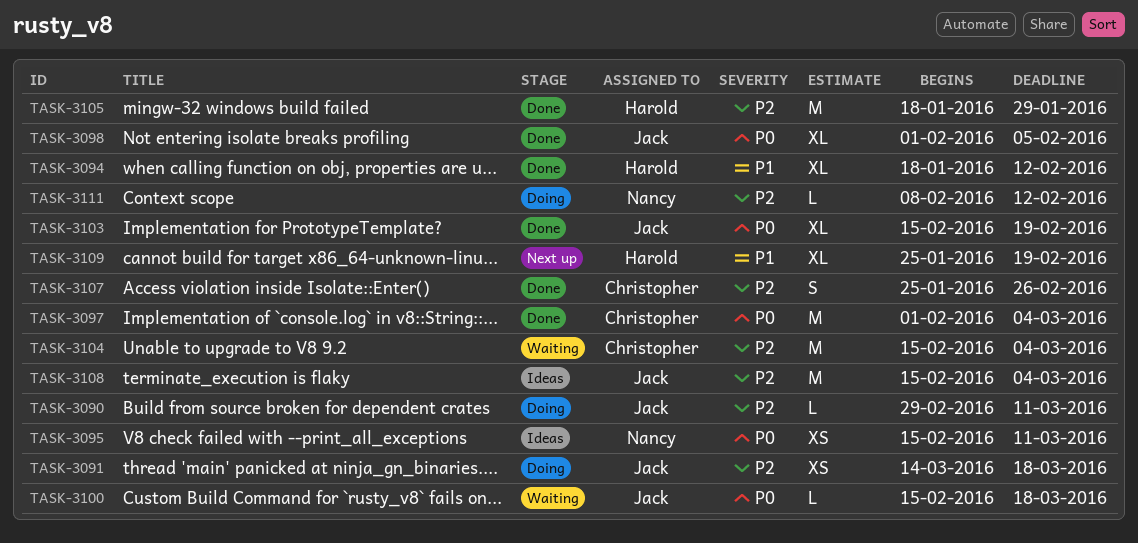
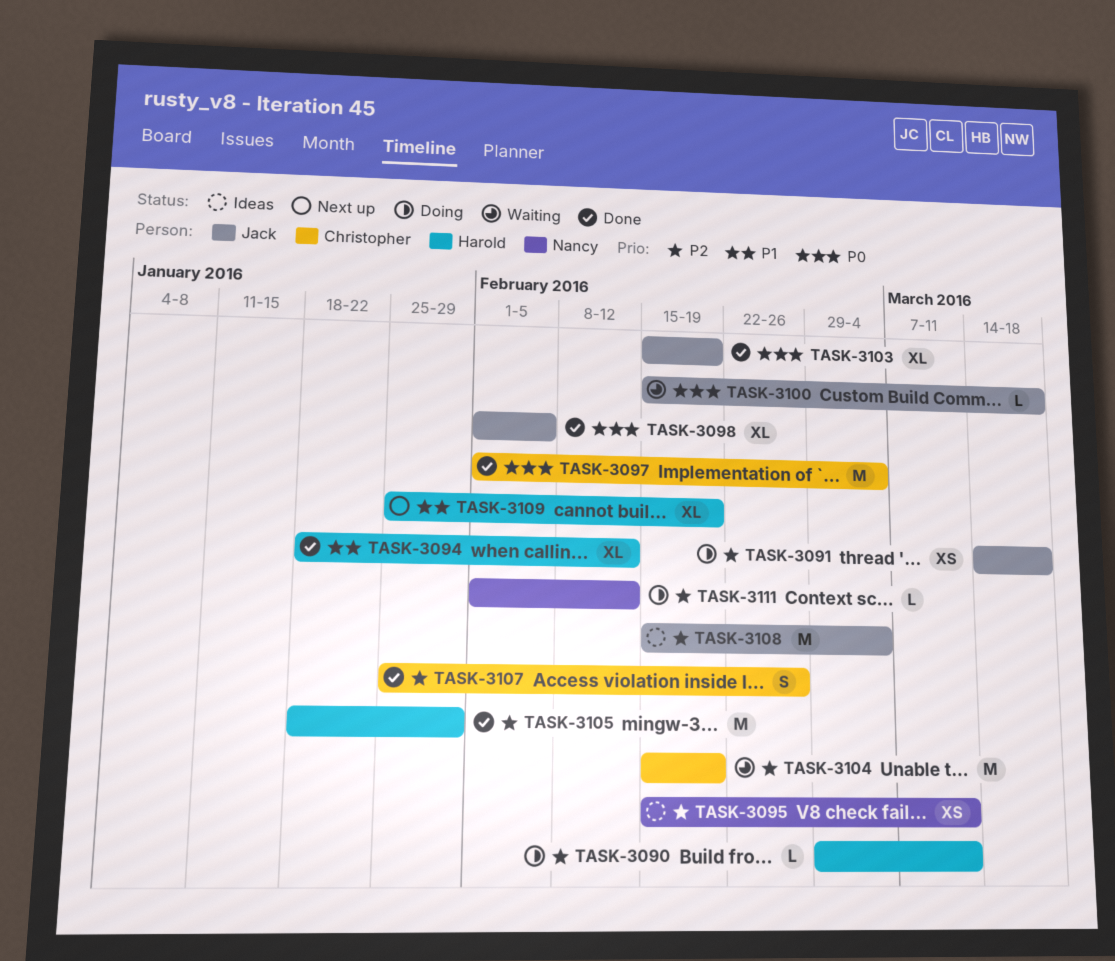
TASK-3090, owner: Jack -> Harold
TASK-3095, priority: P0 -> P2
TASK-3104, due: Mar 4 -> Feb 19
TASK-3111, start: Feb 8 -> Feb 1

